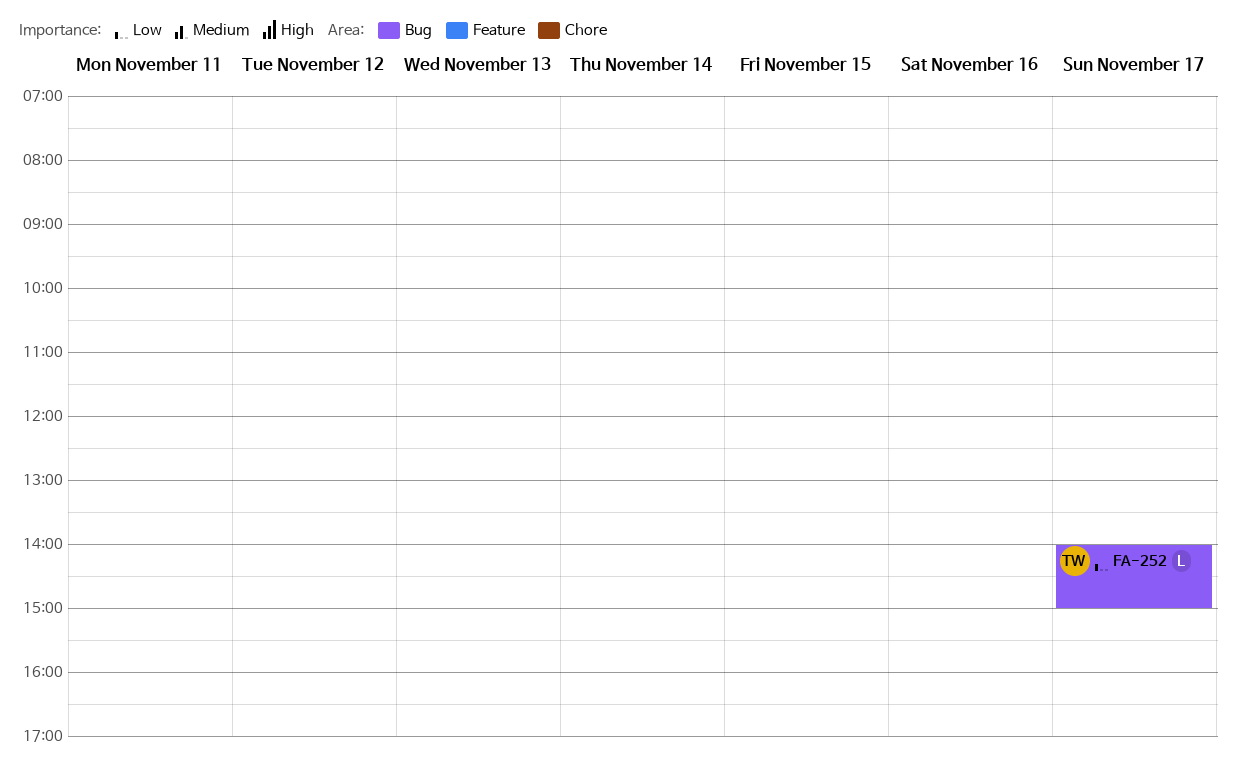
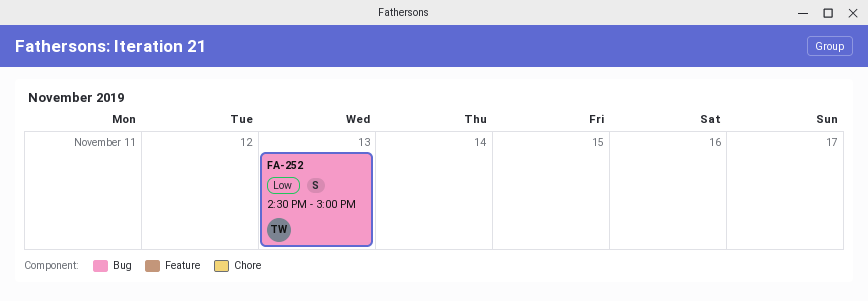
FA-252, estimate: L -> S
FA-252, day: Nov 17 -> Nov 13
FA-252, begins: 14:00 -> 14:30

